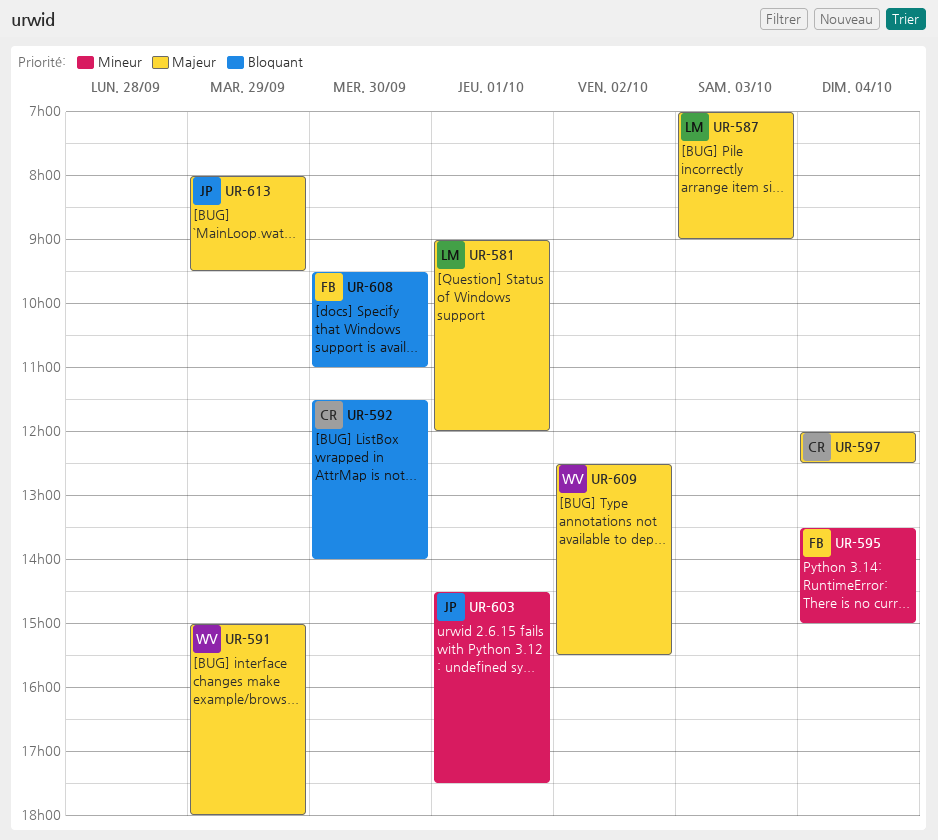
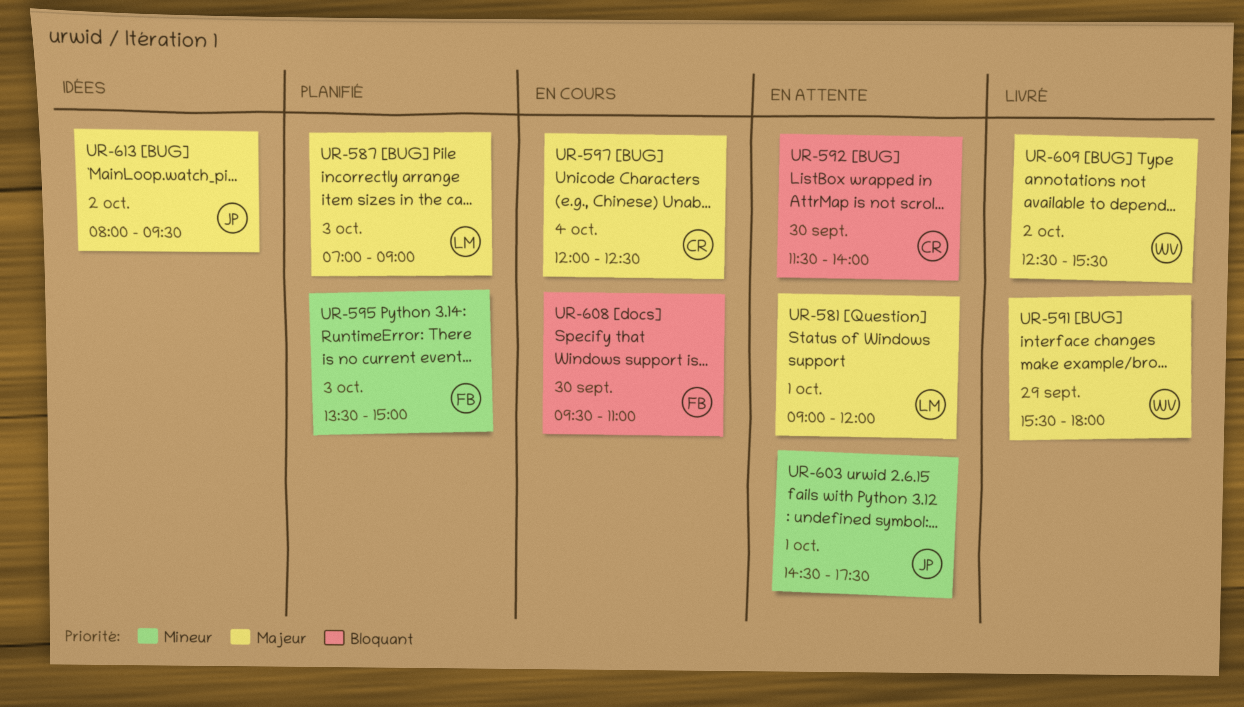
UR-591, begins: 15:00 -> 15:30
UR-595, day: Oct 4 -> Oct 3
UR-613, day: Sep 29 -> Oct 2

